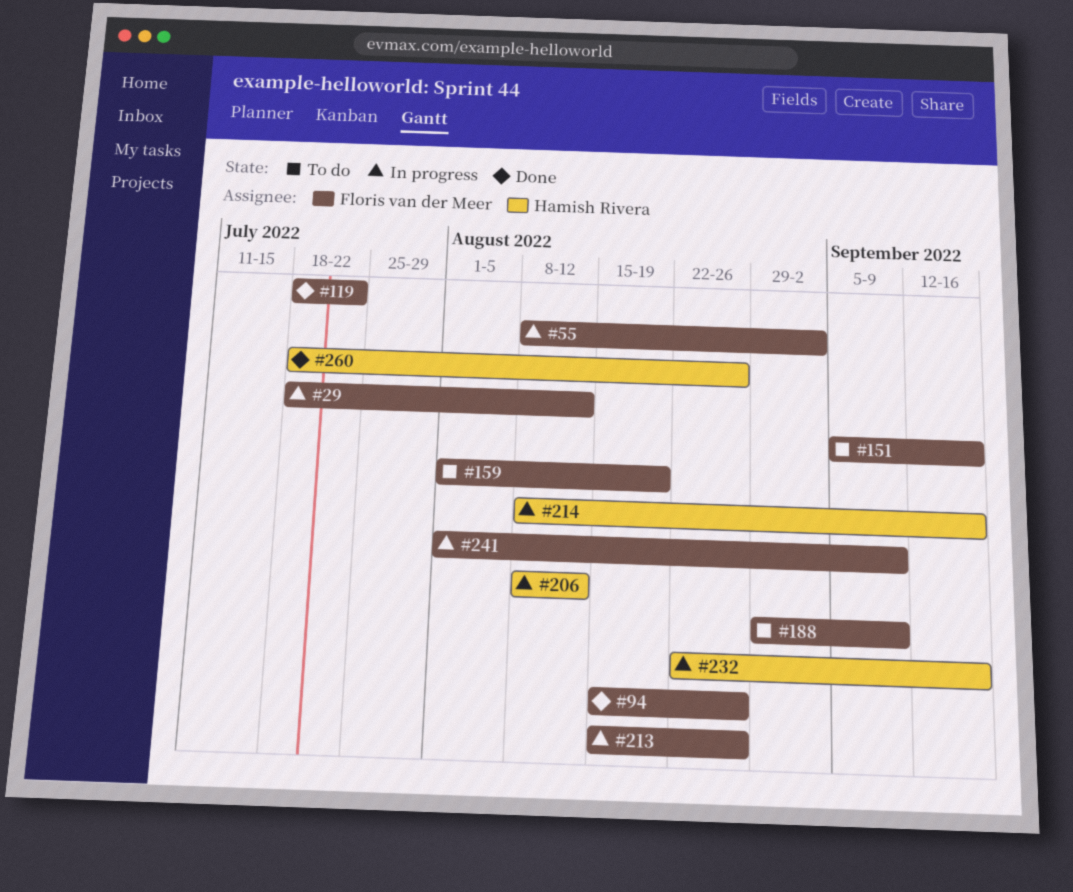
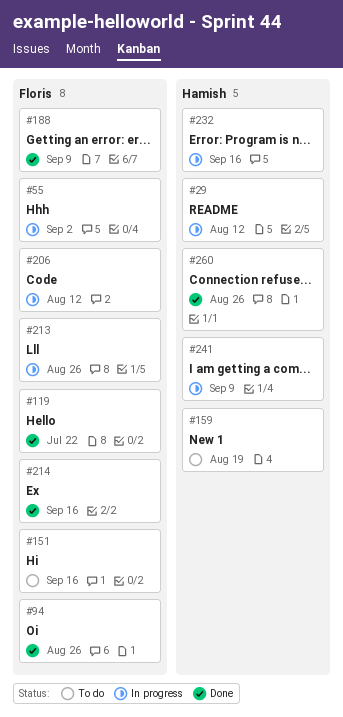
#29, owner: Floris van der Meer -> Hamish Rivera
#159, owner: Floris van der Meer -> Hamish Rivera
#188, status: To do -> Done
#206, owner: Hamish Rivera -> Floris van der Meer
#214, status: In progress -> Done
#214, owner: Hamish Rivera -> Floris van der Meer
#241, owner: Floris van der Meer -> Hamish Rivera

